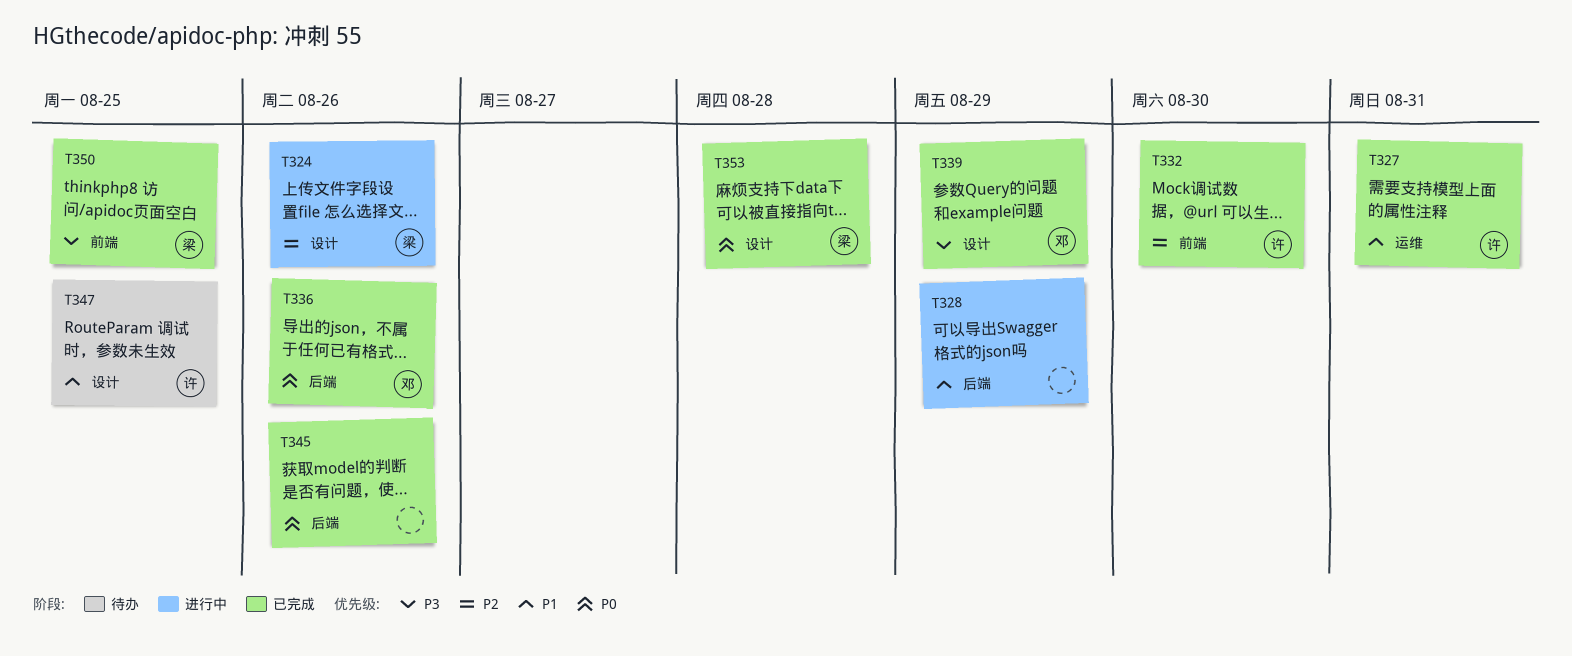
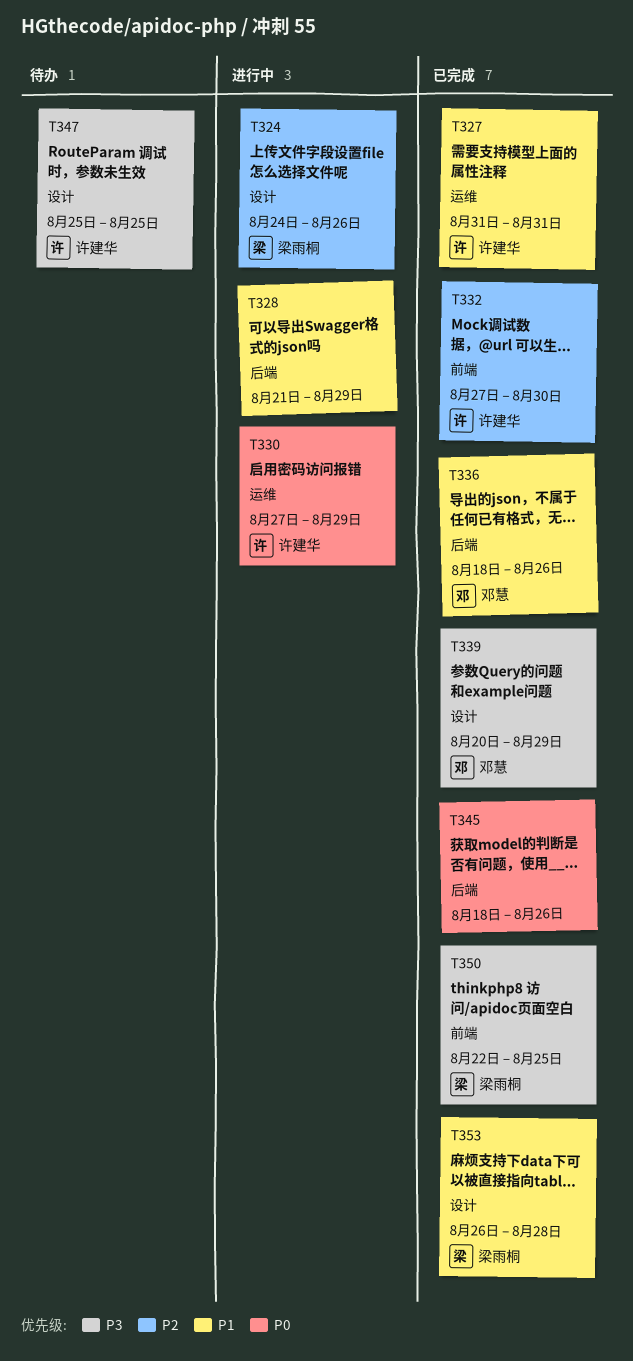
T330: none -> present
T336, priority: P0 -> P1
T347, priority: P1 -> P3
T353, priority: P0 -> P1

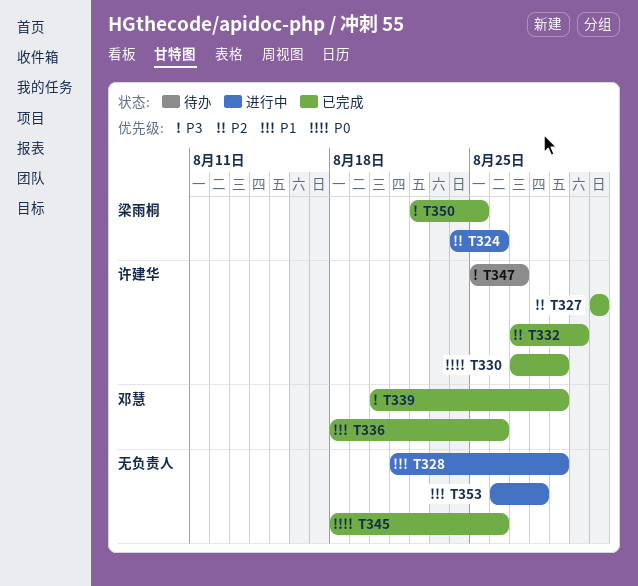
T327, priority: P1 -> P2
T330, status: 进行中 -> 已完成
T347, due: Aug 25 -> Aug 27
T353, status: 已完成 -> 进行中
T353, owner: 梁雨桐 -> none

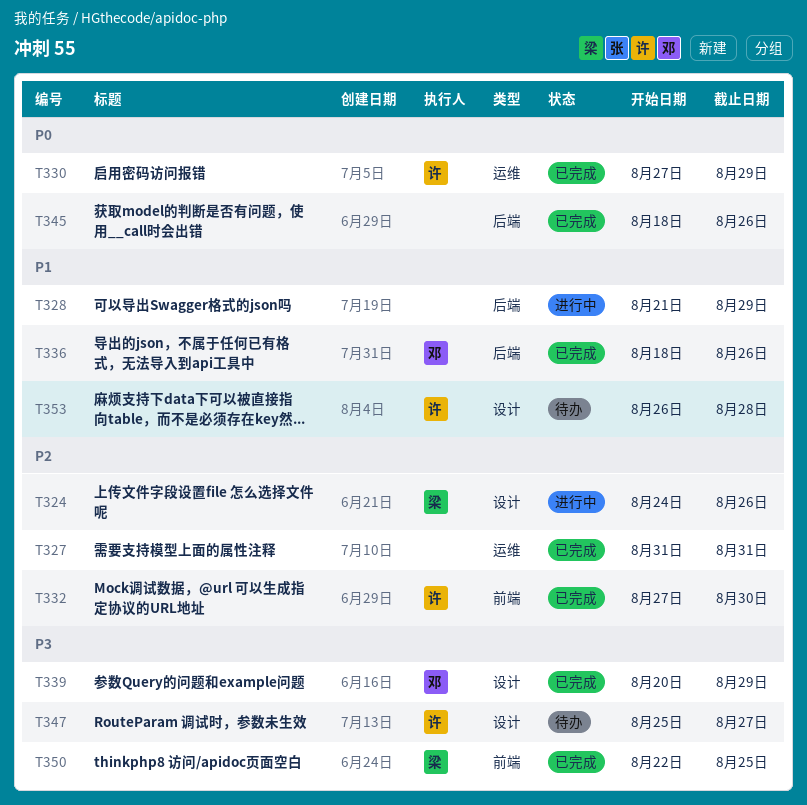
T327, owner: 许建华 -> none
T353, status: 进行中 -> 待办
T353, owner: none -> 许建华

